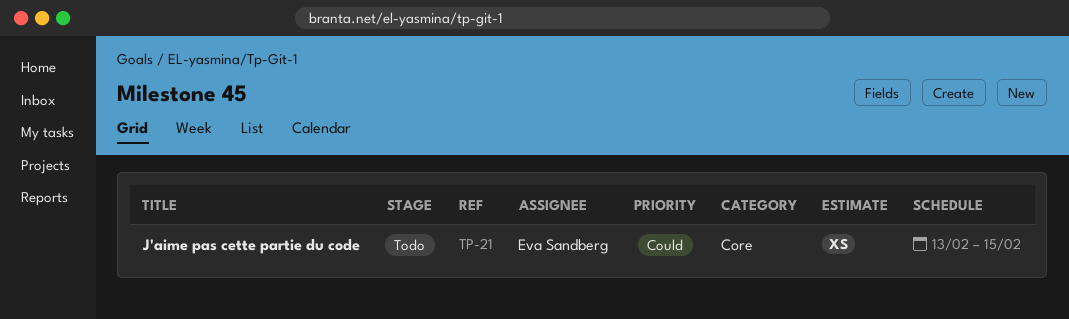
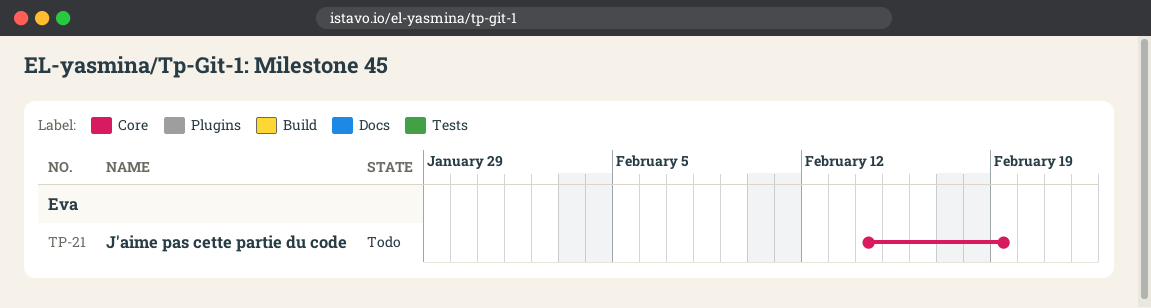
TP-21, start: Feb 13 -> Feb 14
TP-21, due: Feb 15 -> Feb 19

